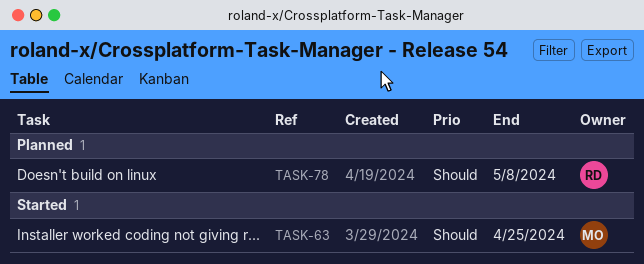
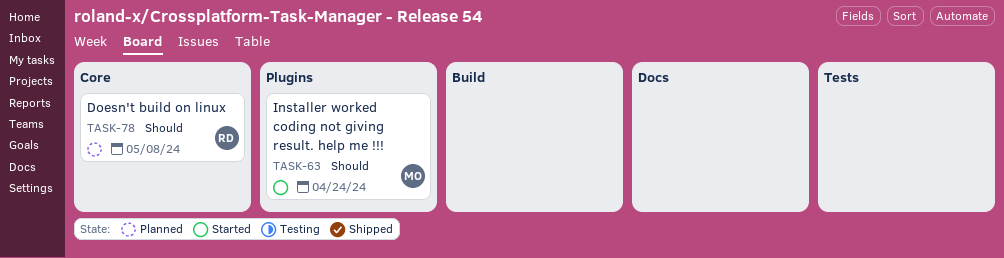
TASK-63, due: Apr 25 -> Apr 24

